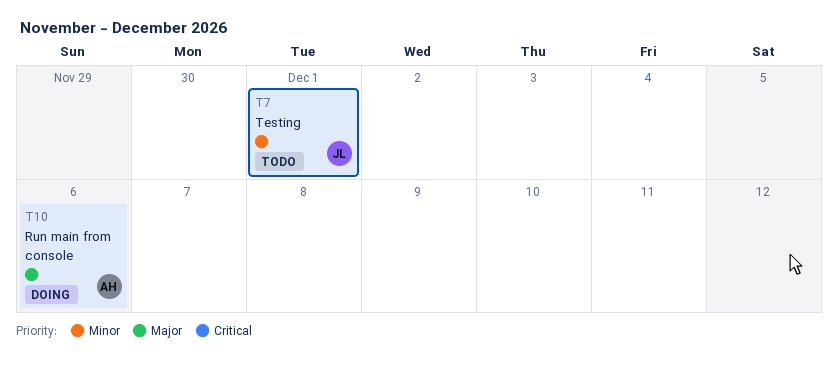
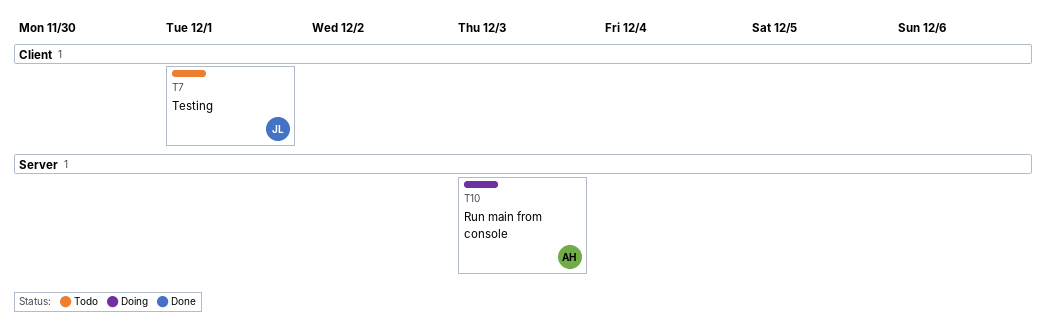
T10, due: Dec 6 -> Dec 3

